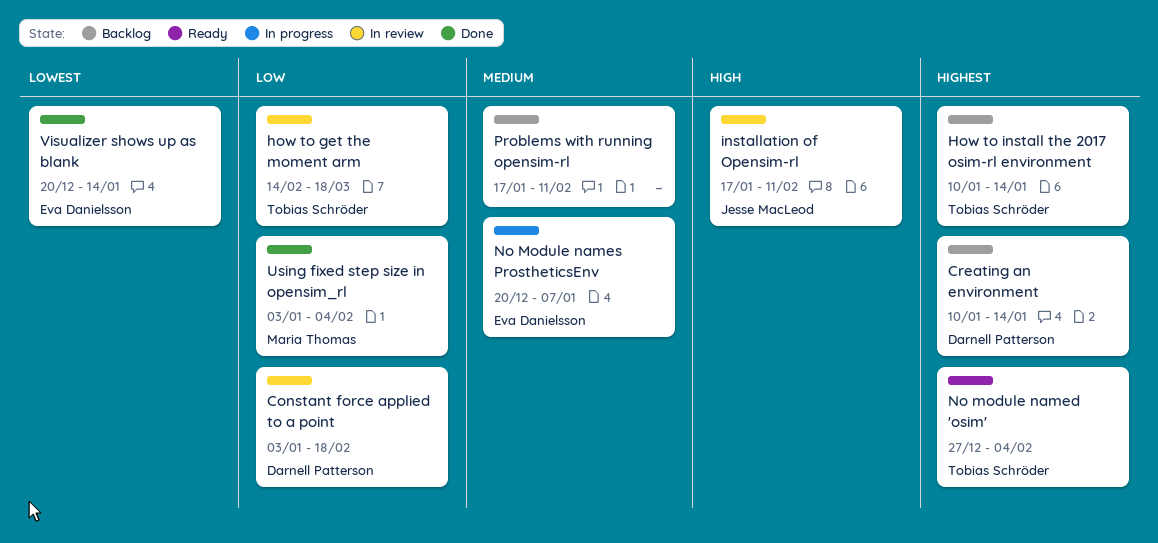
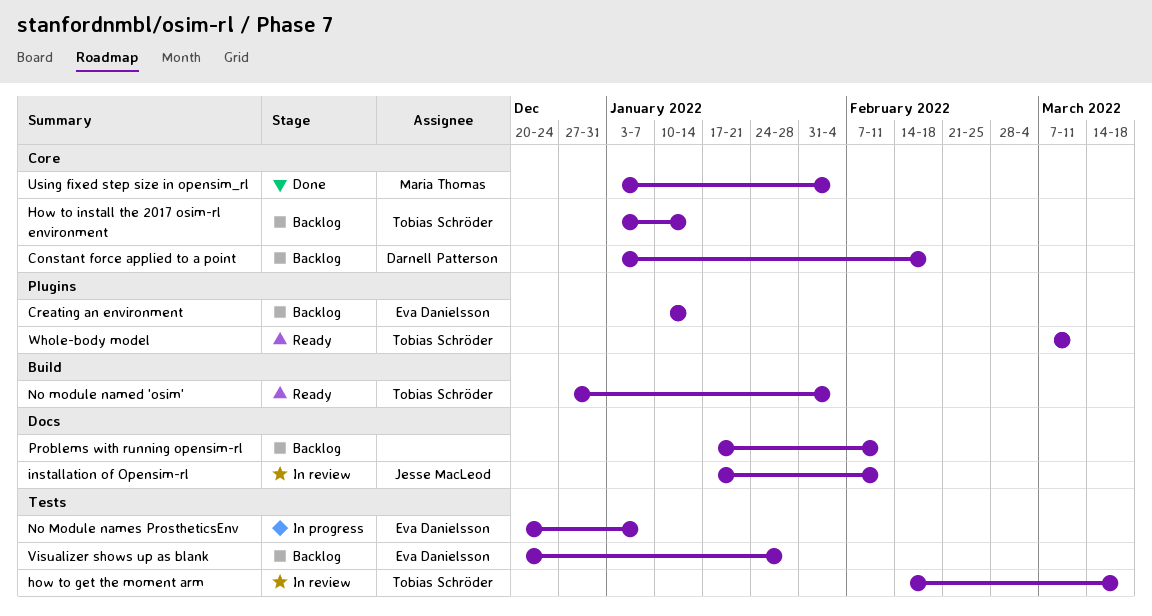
Constant force applied to a point, status: In review -> Backlog
Creating an environment, owner: Darnell Patterson -> Eva Danielsson
How to install the 2017 osim-rl environment, start: Jan 10 -> Jan 3
Visualizer shows up as blank, status: Done -> Backlog
Visualizer shows up as blank, due: Jan 14 -> Jan 28
Whole-body model: none -> present

